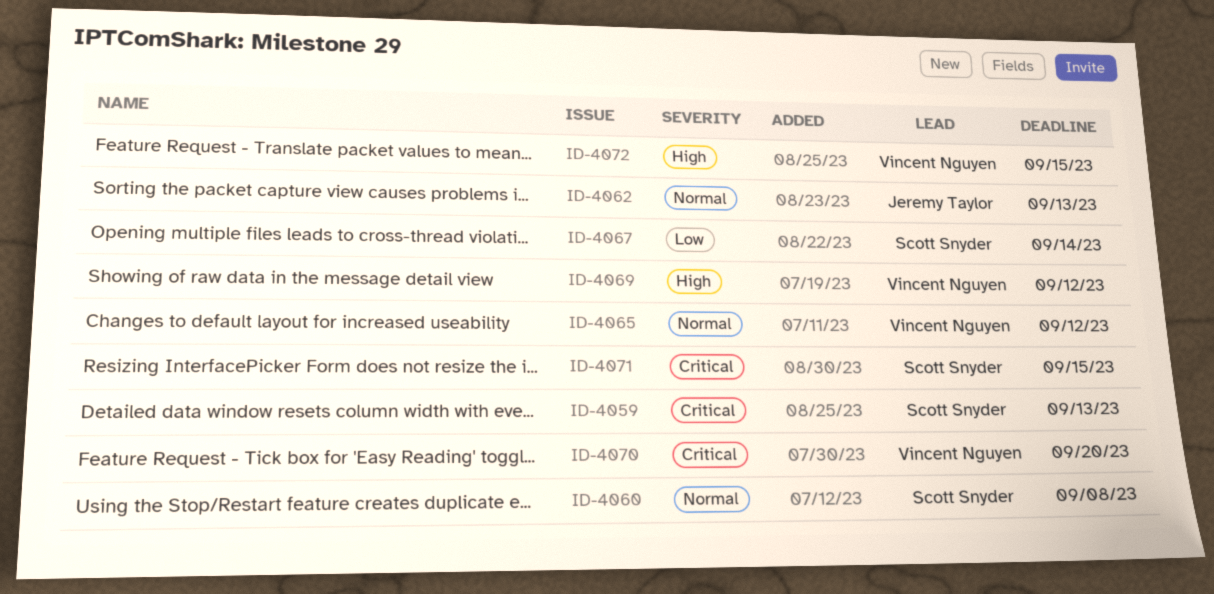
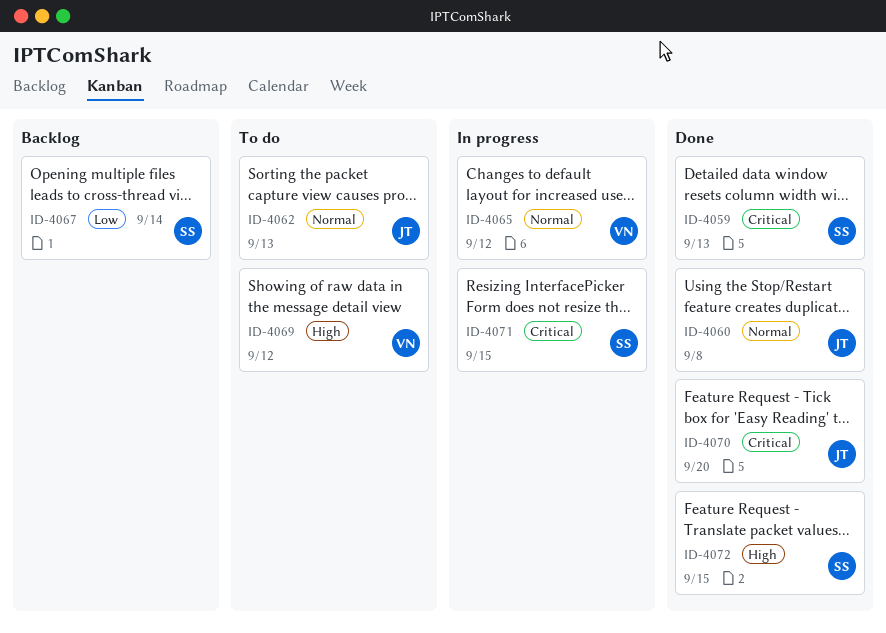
ID-4060, owner: Scott Snyder -> Jeremy Taylor
ID-4070, owner: Vincent Nguyen -> Jeremy Taylor
ID-4072, owner: Vincent Nguyen -> Scott Snyder

